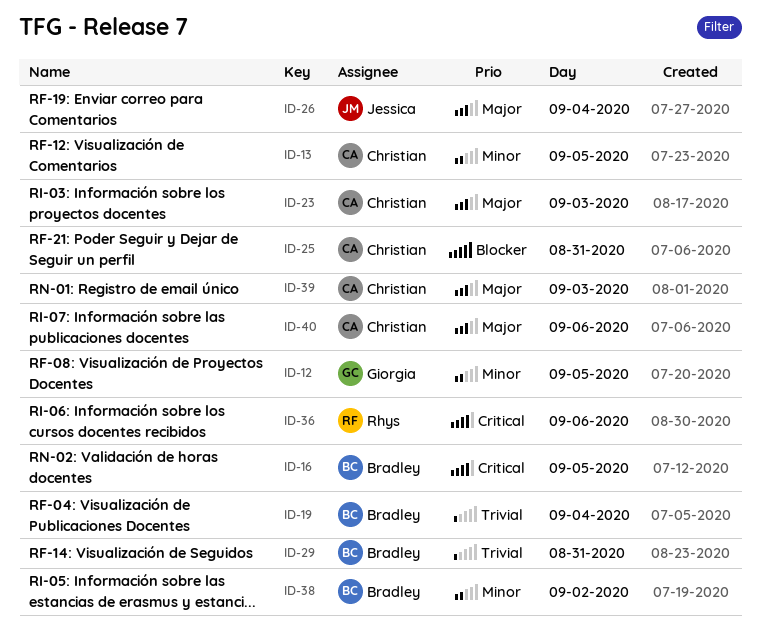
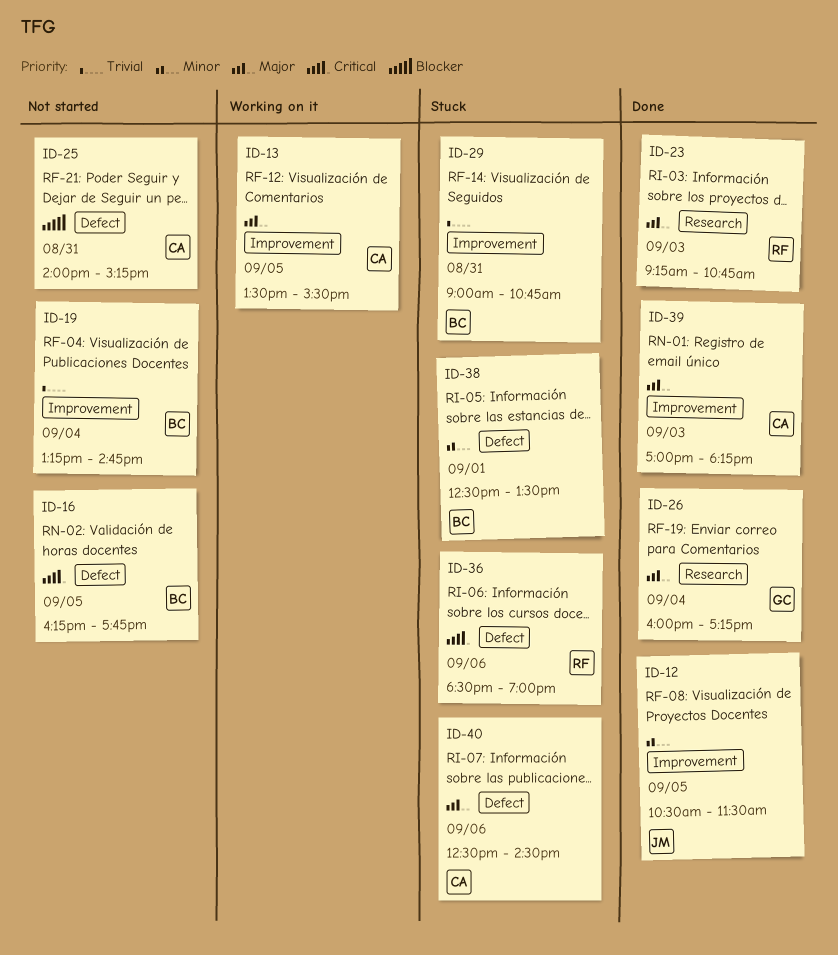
ID-12, owner: Giorgia -> Jessica
ID-13, priority: Minor -> Major
ID-23, owner: Christian -> Rhys
ID-26, owner: Jessica -> Giorgia
ID-38, day: Sep 2 -> Sep 1

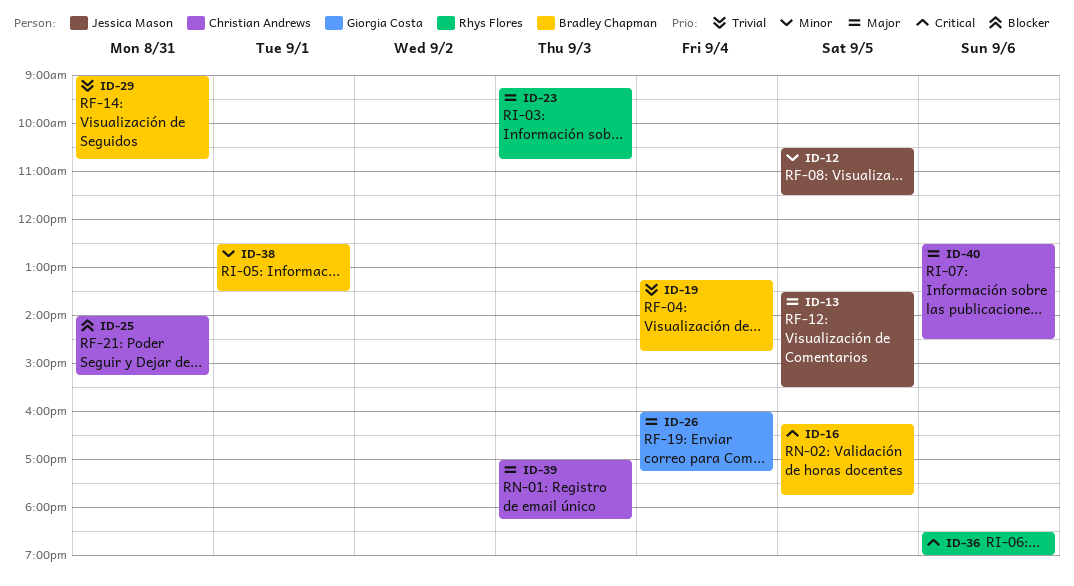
ID-13, owner: Christian Andrews -> Jessica Mason

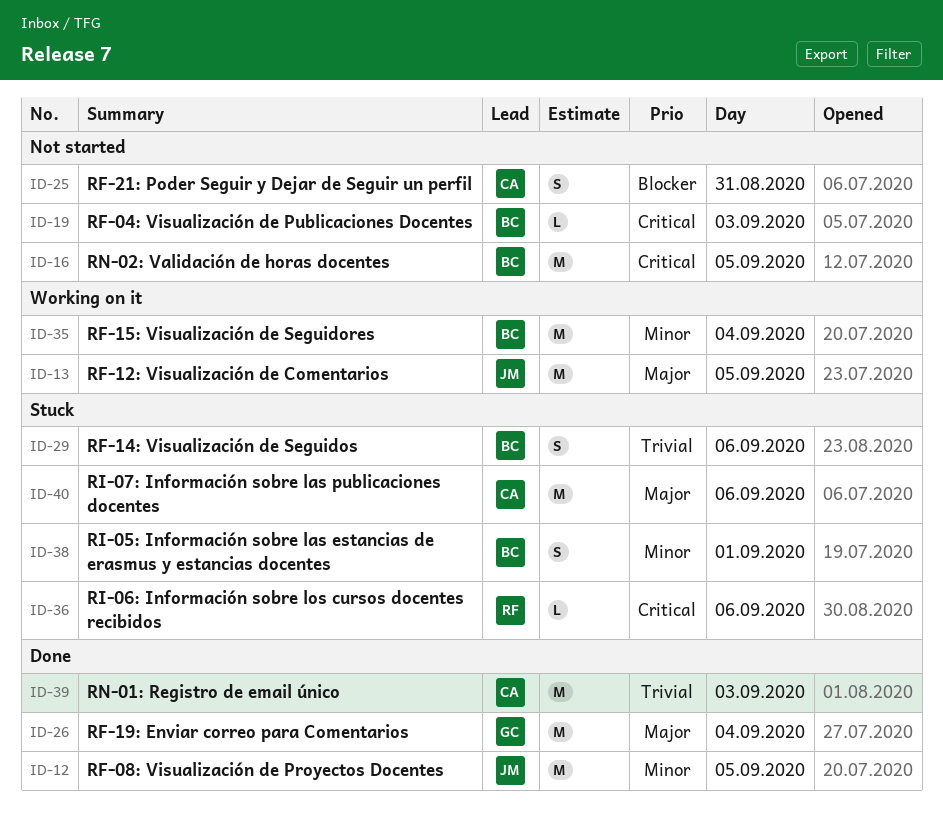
ID-19, priority: Trivial -> Critical
ID-19, day: Sep 4 -> Sep 3
ID-23: present -> none
ID-29, day: Aug 31 -> Sep 6
ID-35: none -> present
ID-39, priority: Major -> Trivial

